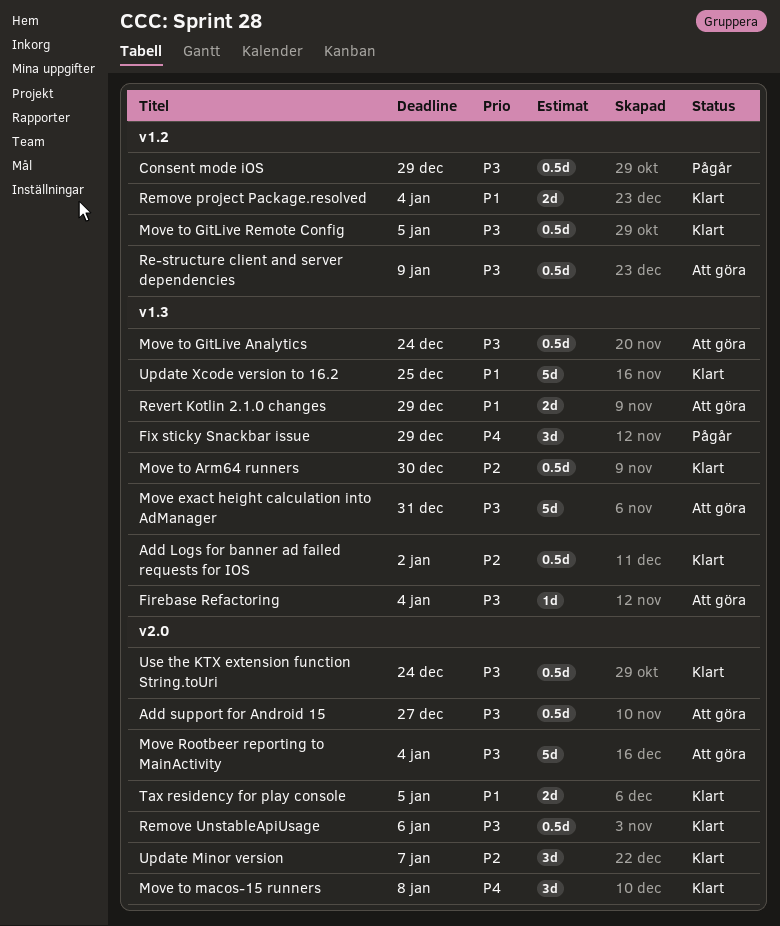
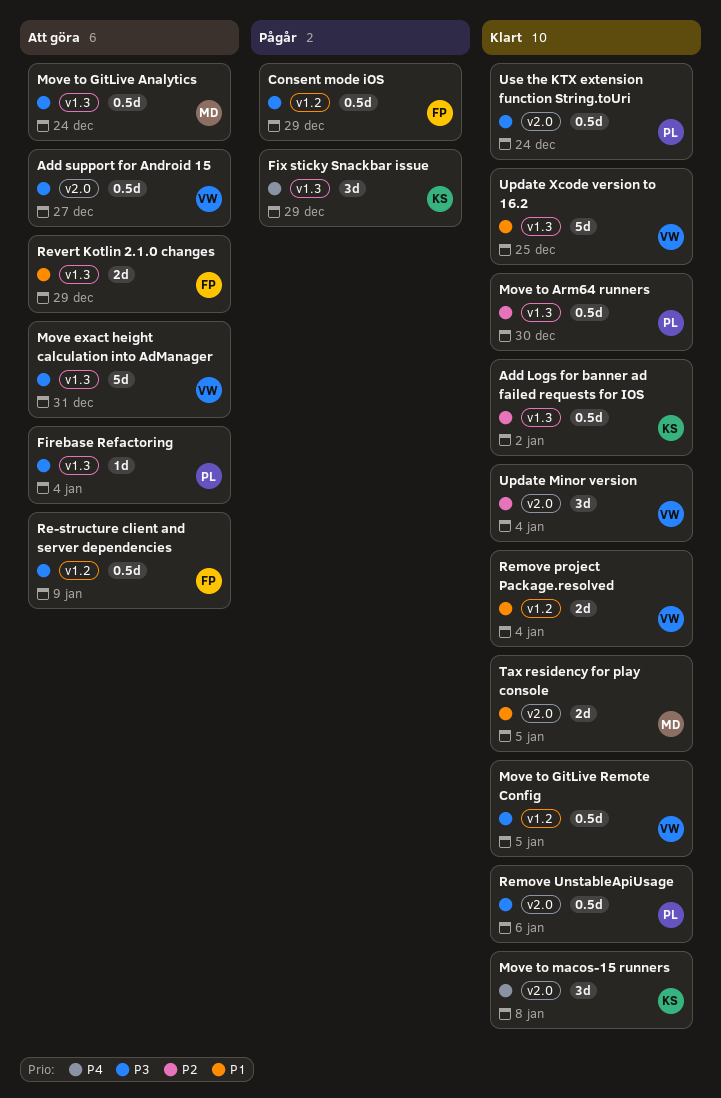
Move Rootbeer reporting to MainActivity: present -> none
Update Minor version, due: Jan 7 -> Jan 4

